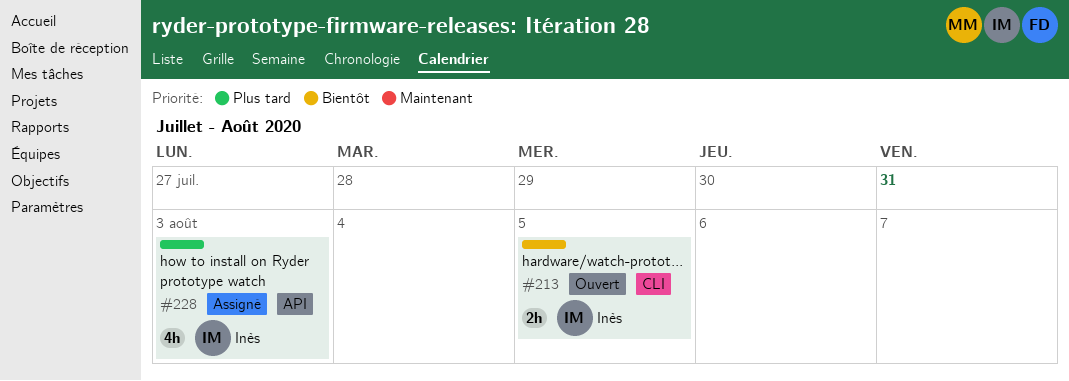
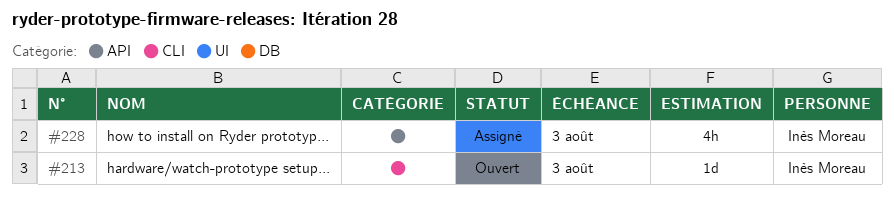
#213, estimate: 2h -> 1d
#213, due: Aug 5 -> Aug 3

